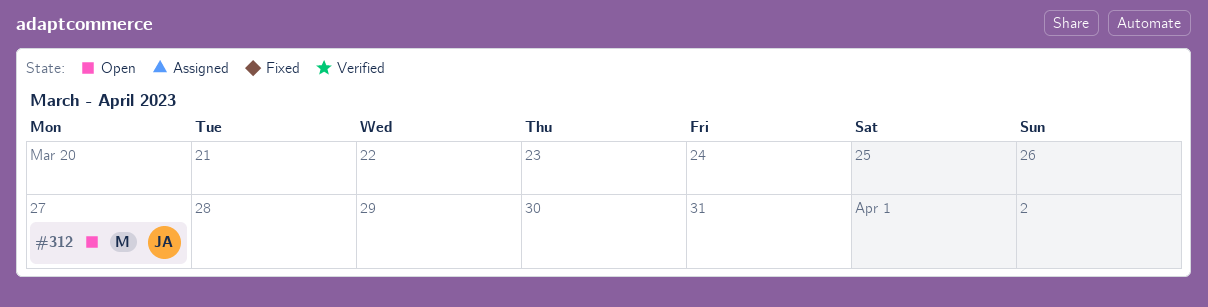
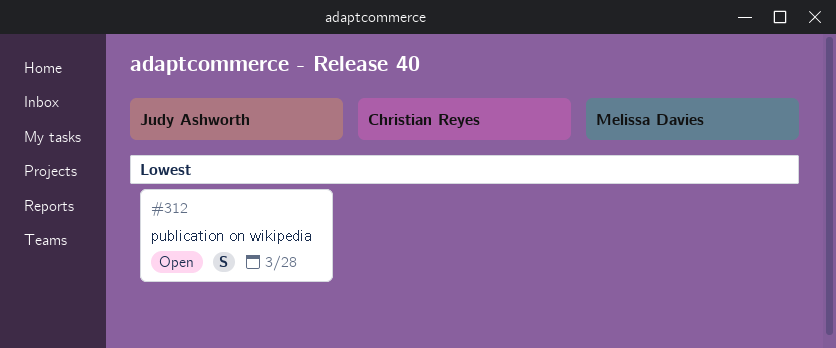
#312, estimate: M -> S
#312, due: Mar 27 -> Mar 28

